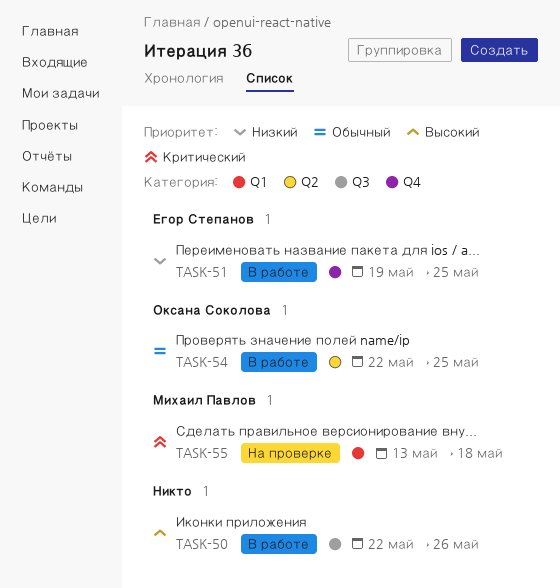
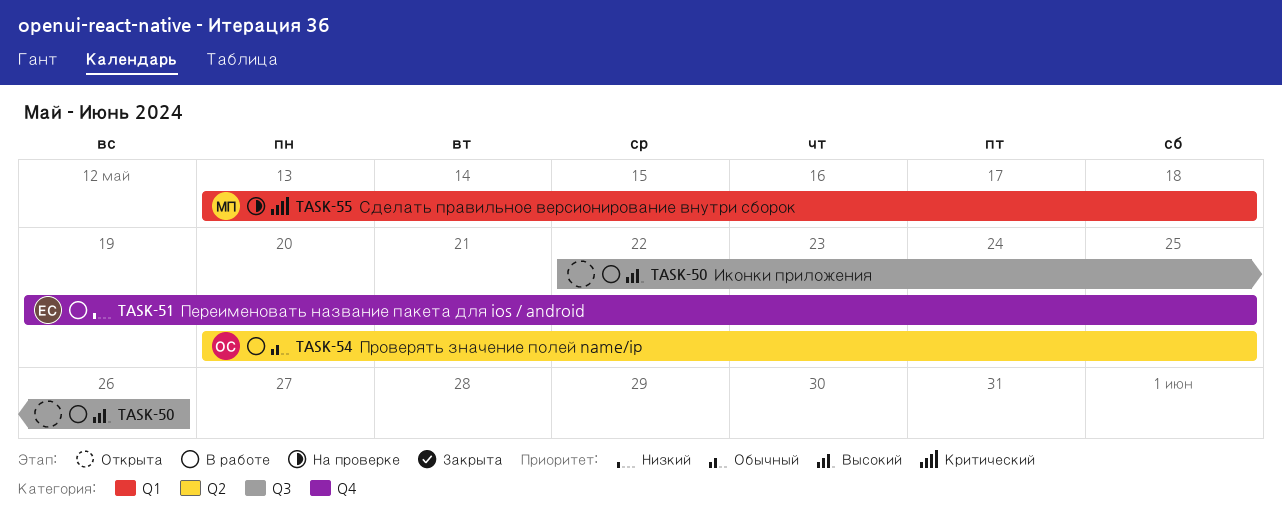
TASK-54, start: May 22 -> May 20

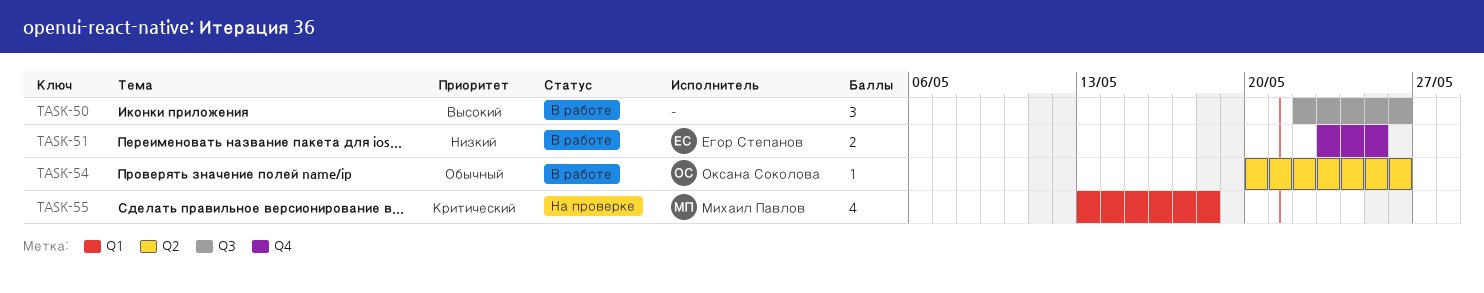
TASK-51, start: May 19 -> May 23
TASK-54, due: May 25 -> May 26

